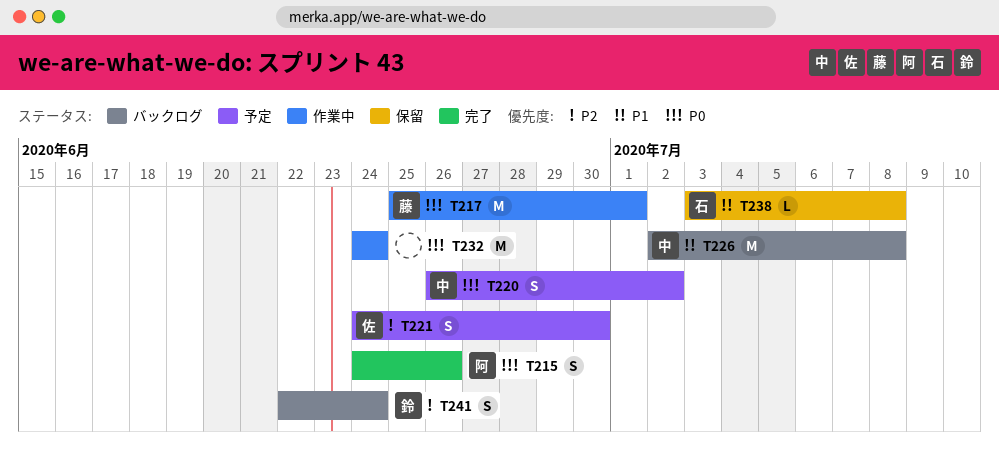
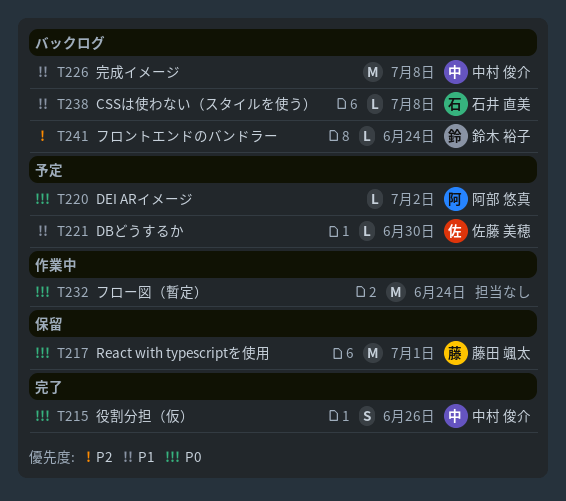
T215, owner: 阿部 悠真 -> 中村 俊介
T217, status: 作業中 -> 保留
T220, owner: 中村 俊介 -> 阿部 悠真
T220, estimate: S -> L
T221, priority: P2 -> P1
T221, estimate: S -> L
T238, status: 保留 -> バックログ
T241, estimate: S -> L

